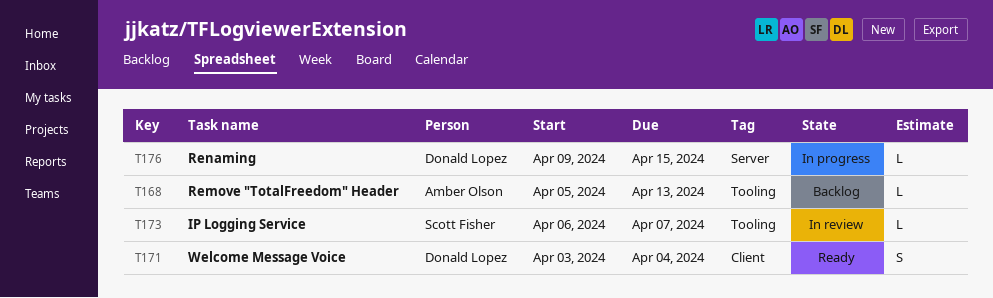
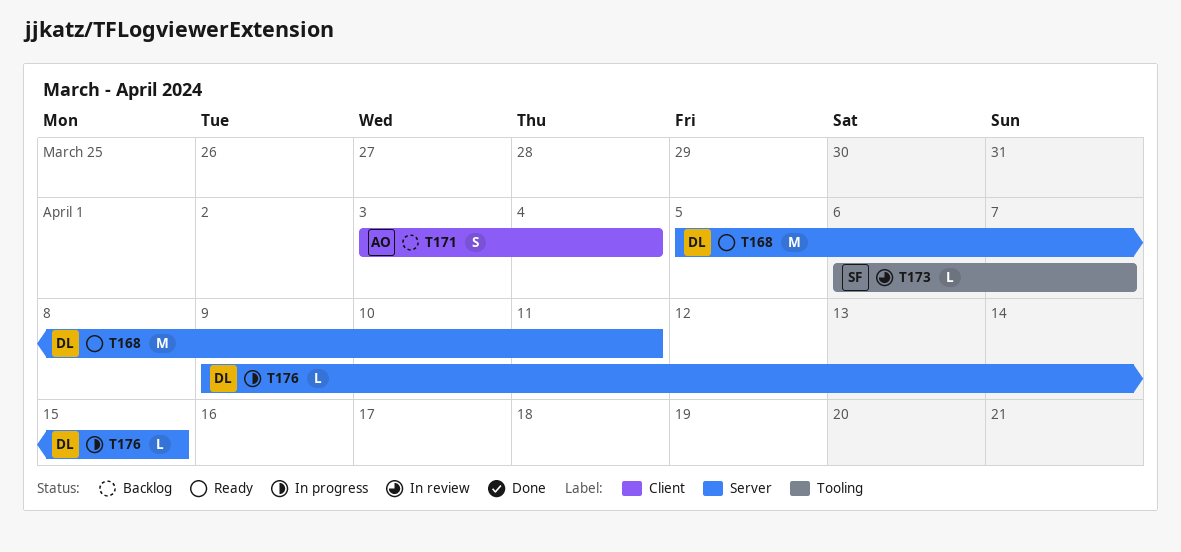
T168, status: Backlog -> Ready
T168, owner: Amber Olson -> Donald Lopez
T168, label: Tooling -> Server
T168, estimate: L -> M
T168, due: Apr 13 -> Apr 11
T171, status: Ready -> Backlog
T171, owner: Donald Lopez -> Amber Olson

